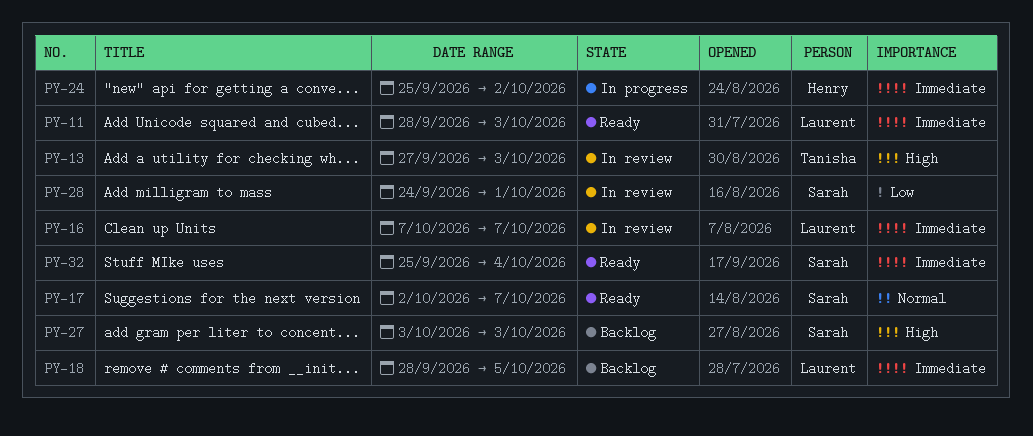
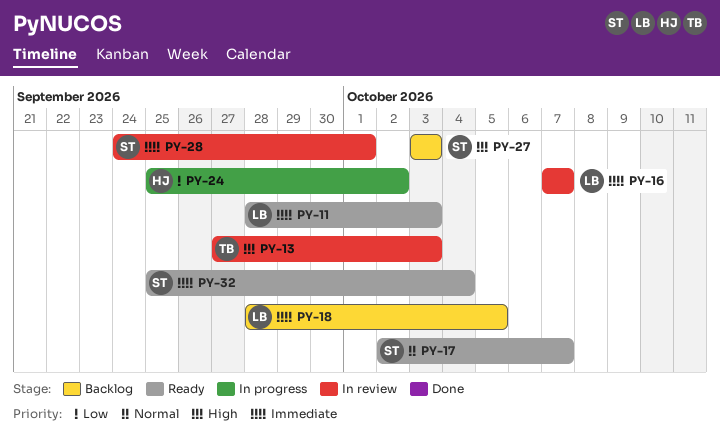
PY-24, priority: Immediate -> Low
PY-28, priority: Low -> Immediate

